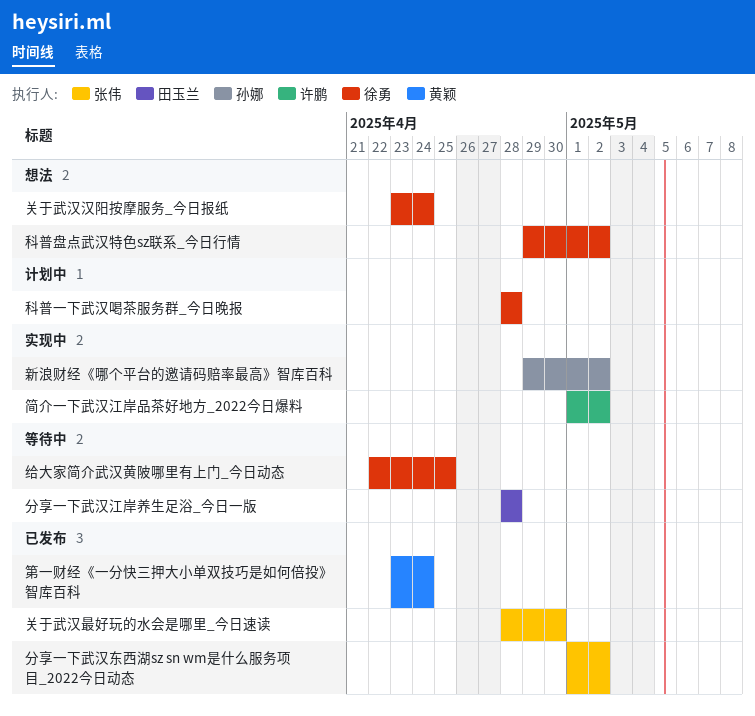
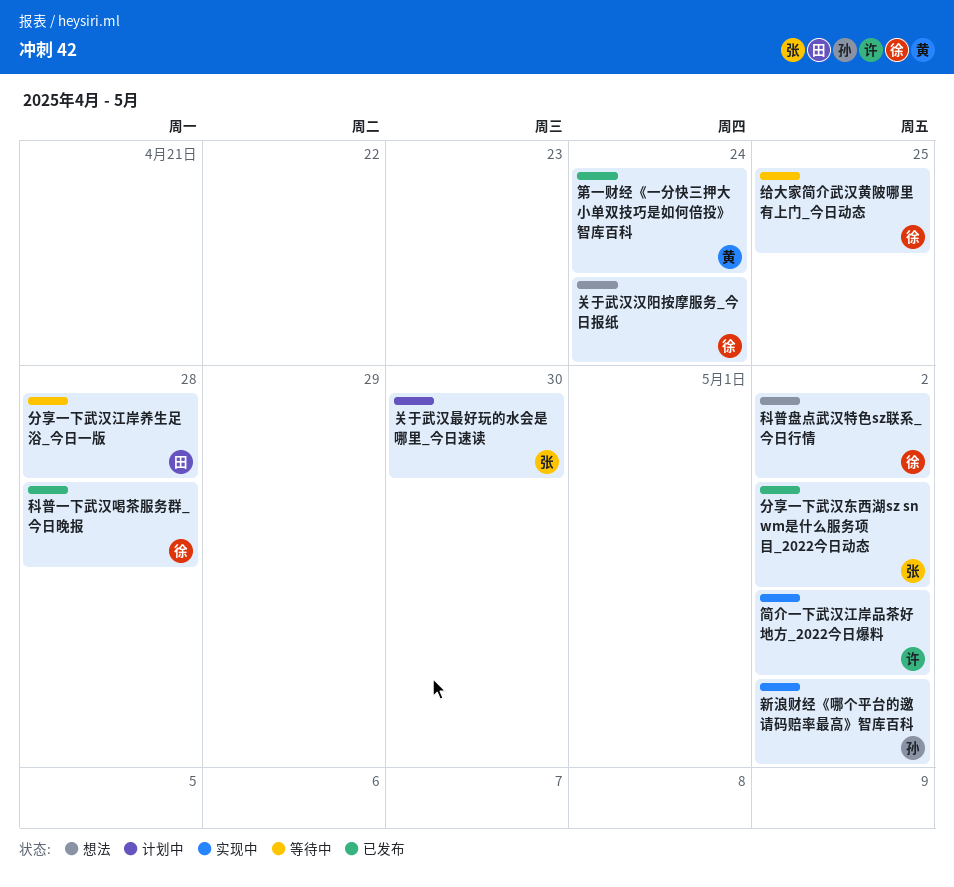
关于武汉最好玩的水会是哪里_今日速读, status: 已发布 -> 计划中
科普一下武汉喝茶服务群_今日晚报, status: 计划中 -> 已发布

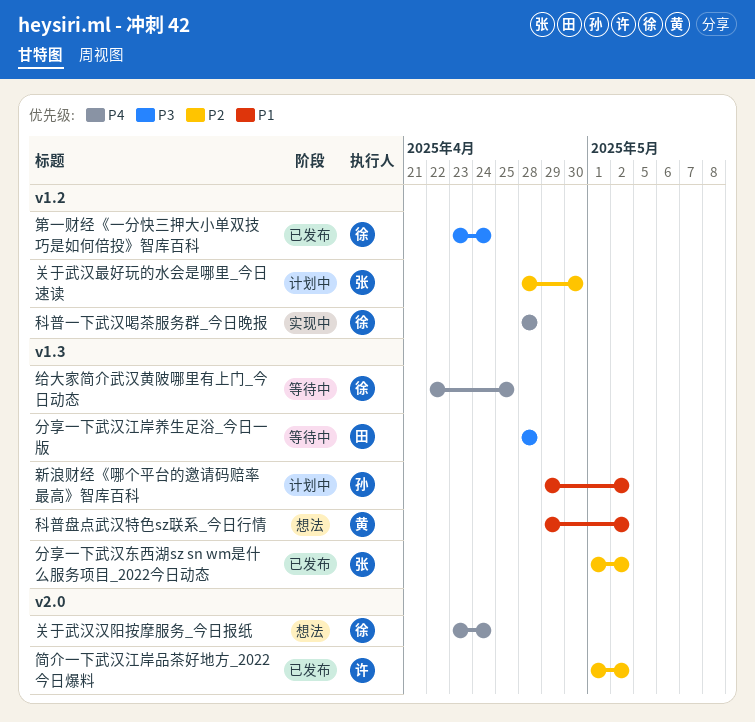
新浪财经《哪个平台的邀请码赔率最高》智库百科, status: 实现中 -> 计划中
科普一下武汉喝茶服务群_今日晚报, status: 已发布 -> 实现中
科普盘点武汉特色sz联系_今日行情, owner: 徐 -> 黄
第一财经《一分快三押大小单双技巧是如何倍投》智库百科, owner: 黄 -> 徐
简介一下武汉江岸品茶好地方_2022今日爆料, status: 实现中 -> 已发布

